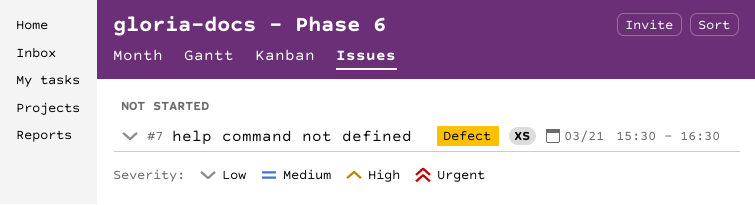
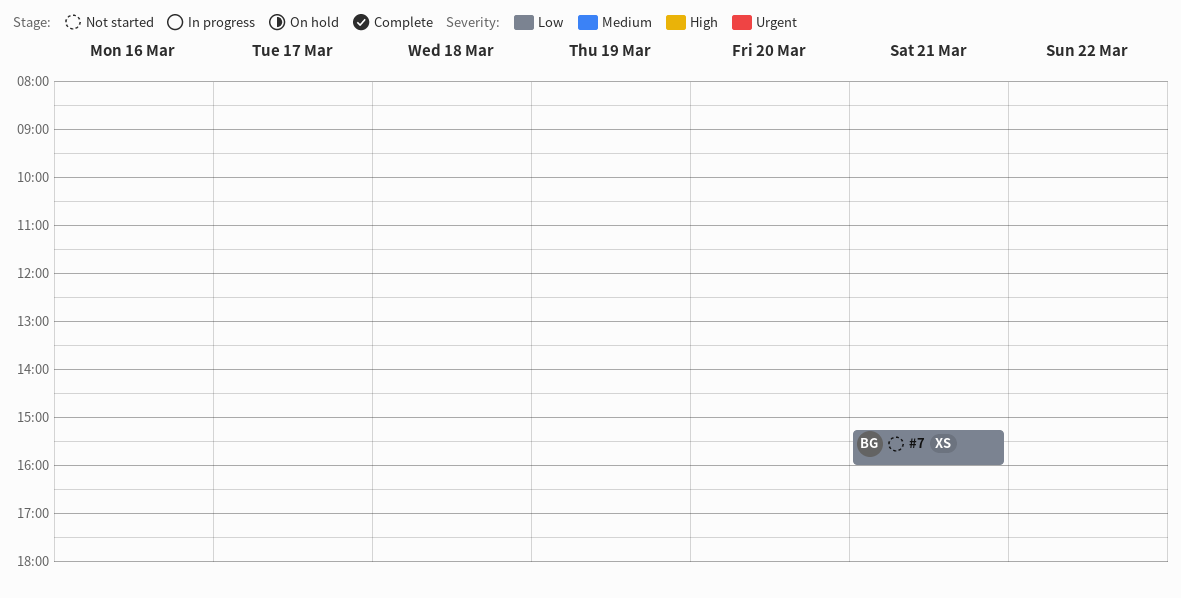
#7, begins: 15:30 -> 15:15
#7, ends: 16:30 -> 16:00

